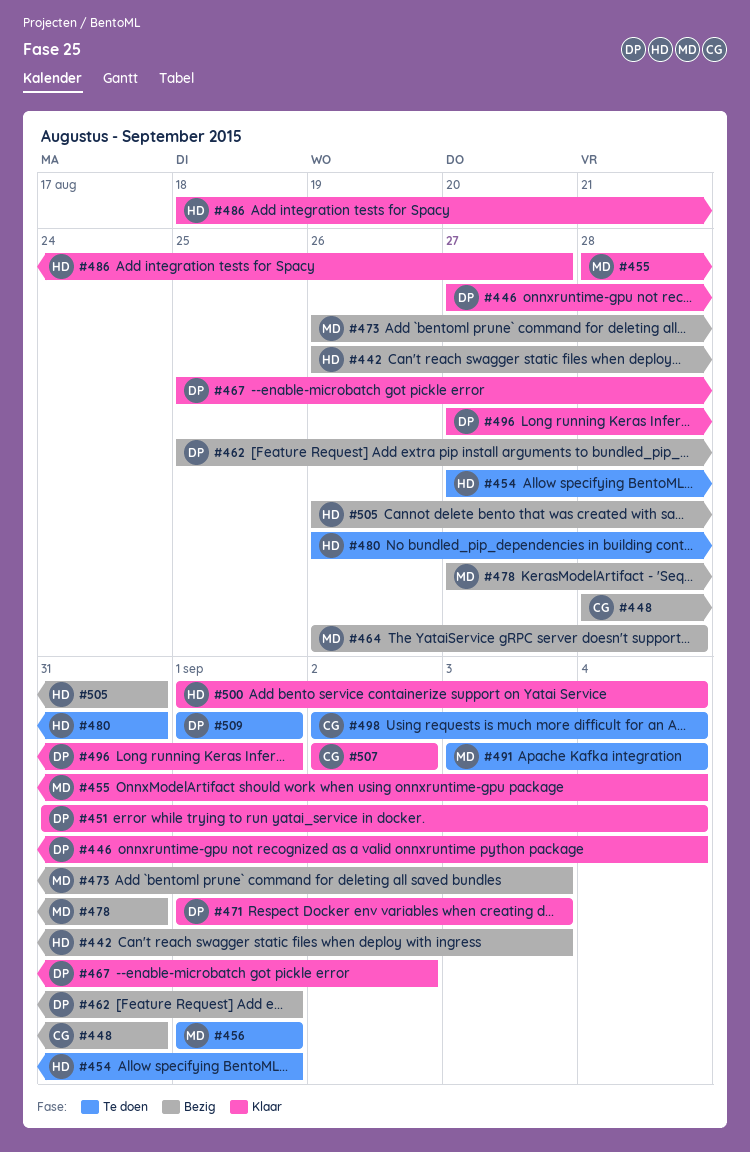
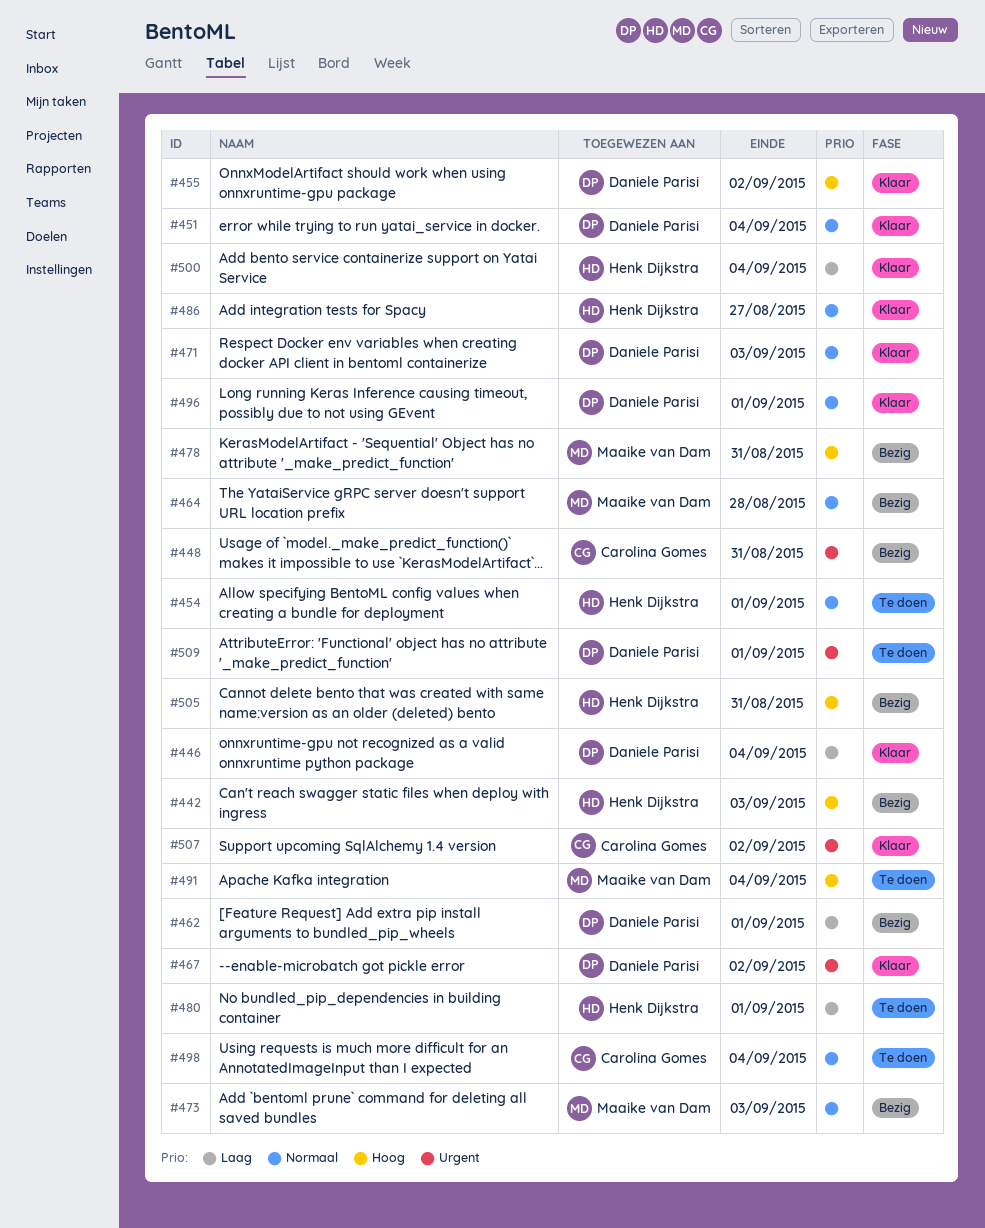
#455, owner: Maaike van Dam -> Daniele Parisi
#455, due: Sep 4 -> Sep 2
#456: present -> none
#480, due: Aug 31 -> Sep 1

